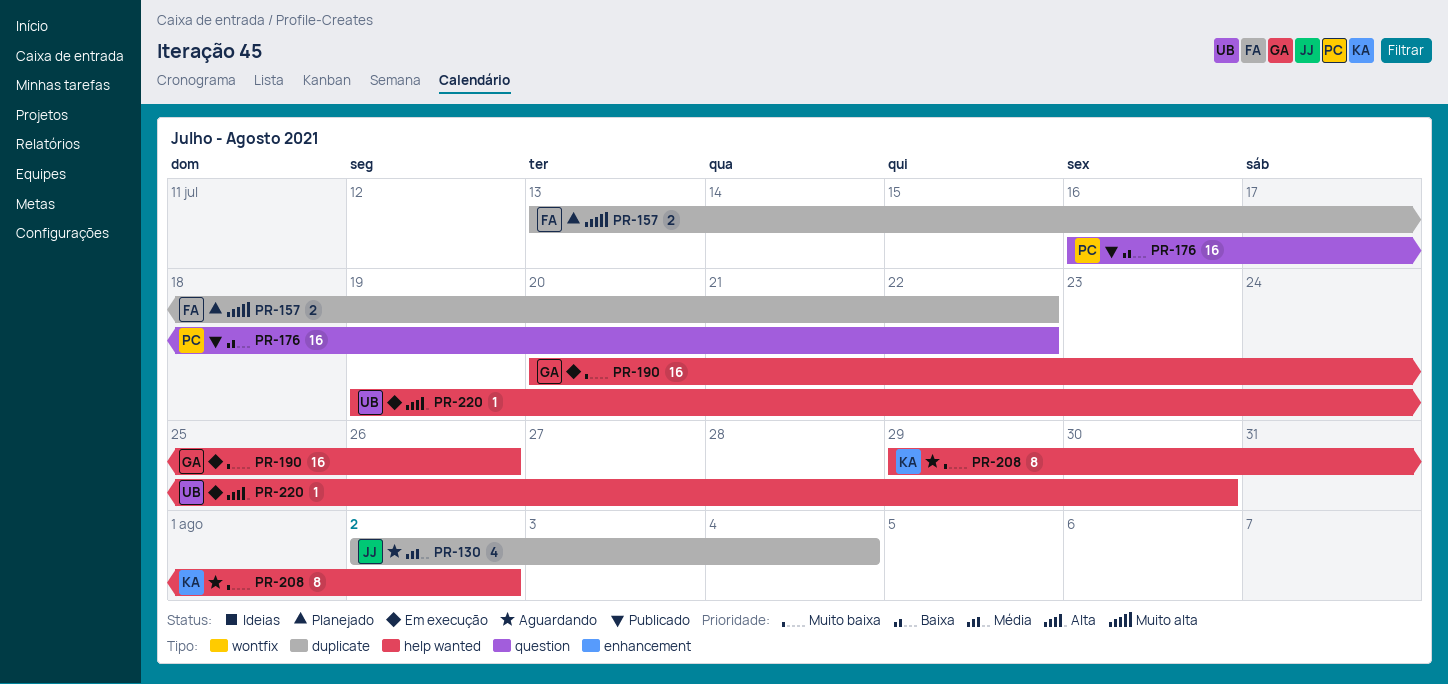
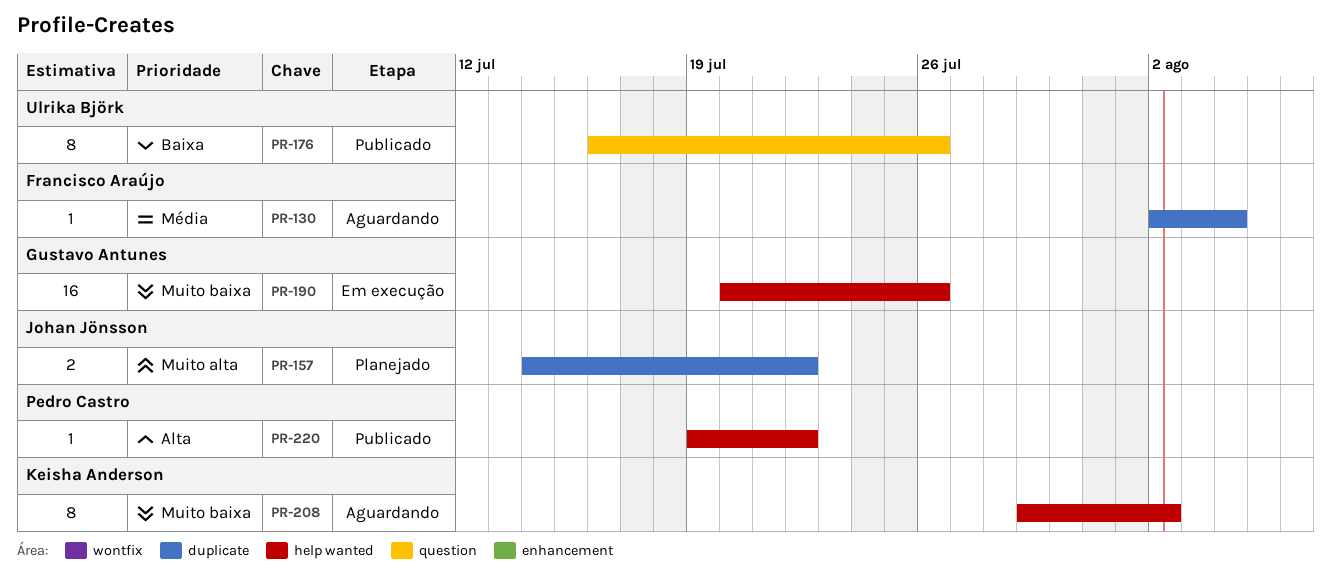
PR-130, owner: Johan Jönsson -> Francisco Araújo
PR-130, estimate: 4 -> 1
PR-157, owner: Francisco Araújo -> Johan Jönsson
PR-157, start: Jul 13 -> Jul 14
PR-176, owner: Pedro Castro -> Ulrika Björk
PR-176, estimate: 16 -> 8
PR-176, due: Jul 22 -> Jul 26
PR-220, status: Em execução -> Publicado
PR-220, owner: Ulrika Björk -> Pedro Castro
PR-220, due: Jul 30 -> Jul 22

